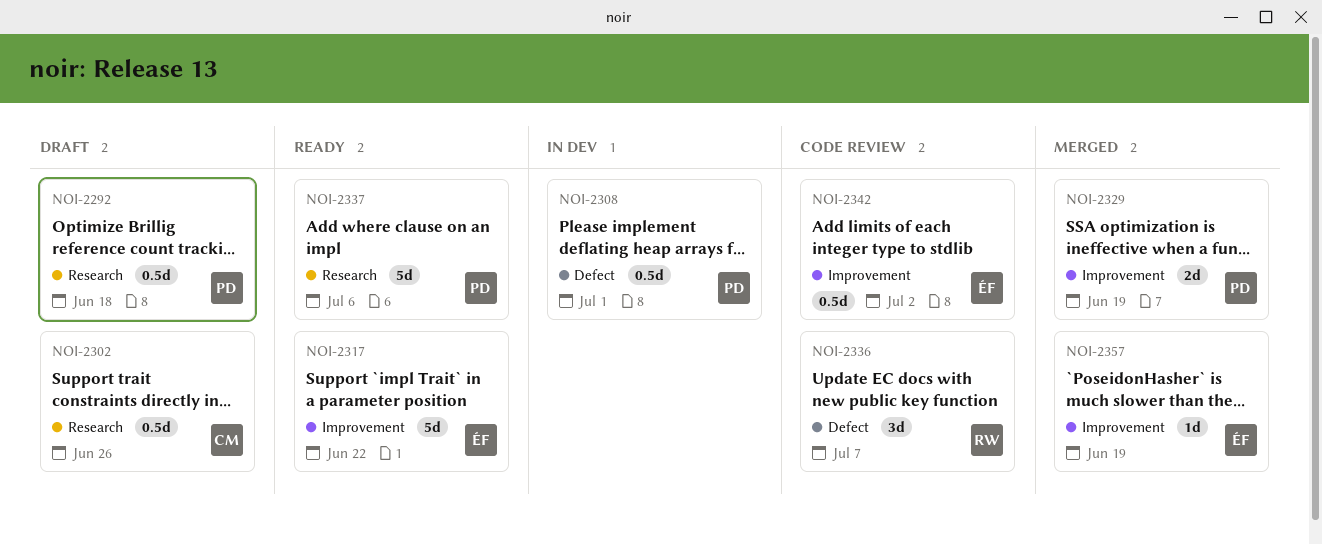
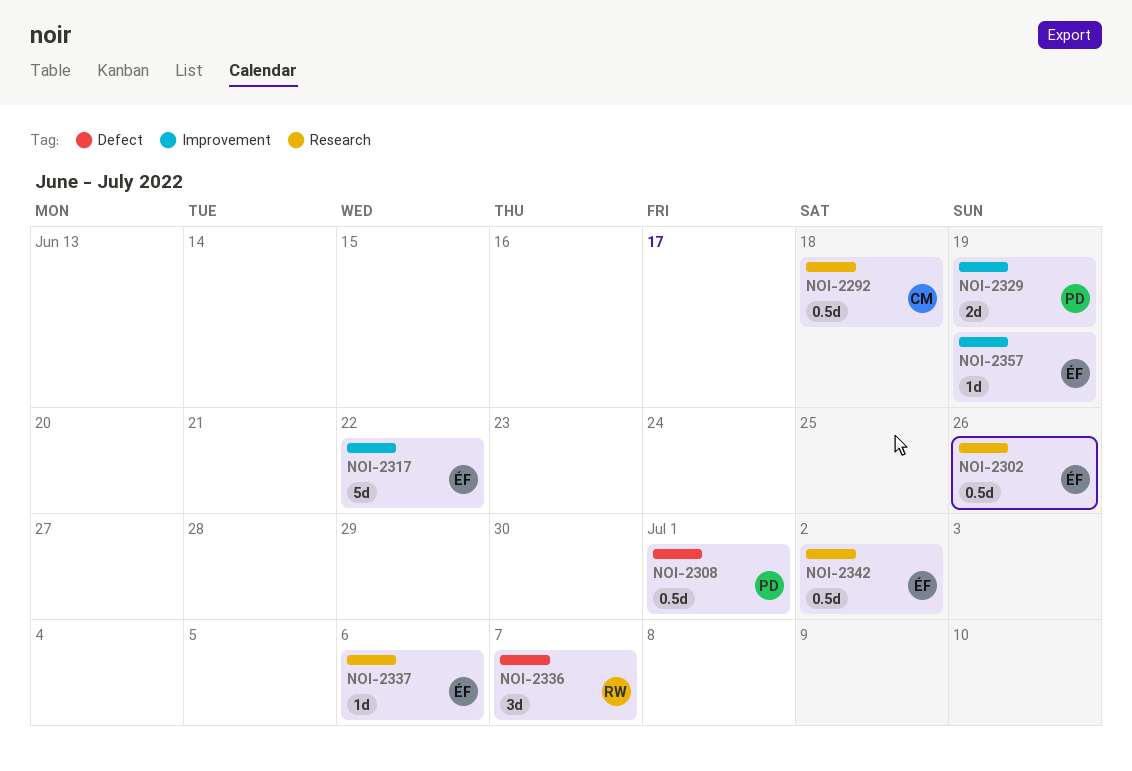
NOI-2292, owner: PD -> CM
NOI-2302, owner: CM -> ÉF
NOI-2337, owner: PD -> ÉF
NOI-2337, estimate: 5d -> 1d
NOI-2342, label: Improvement -> Research

